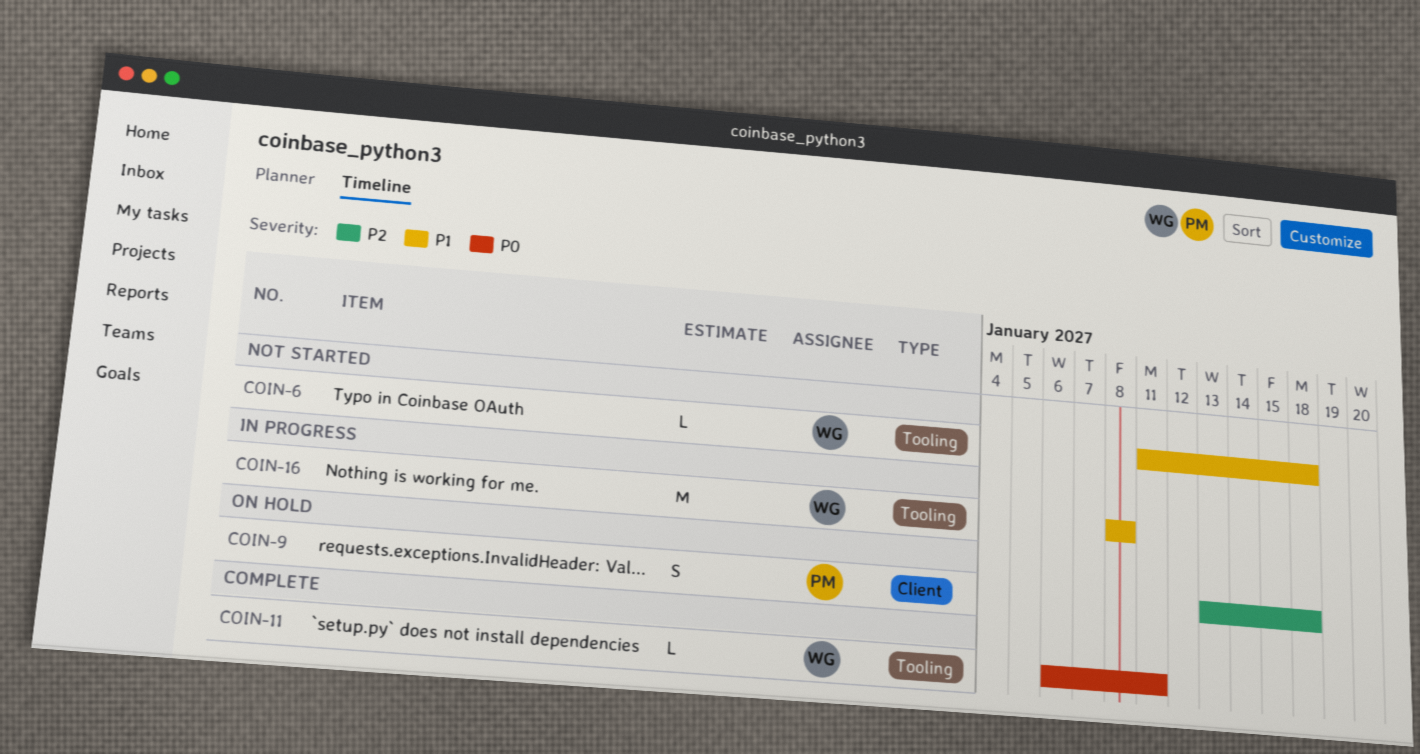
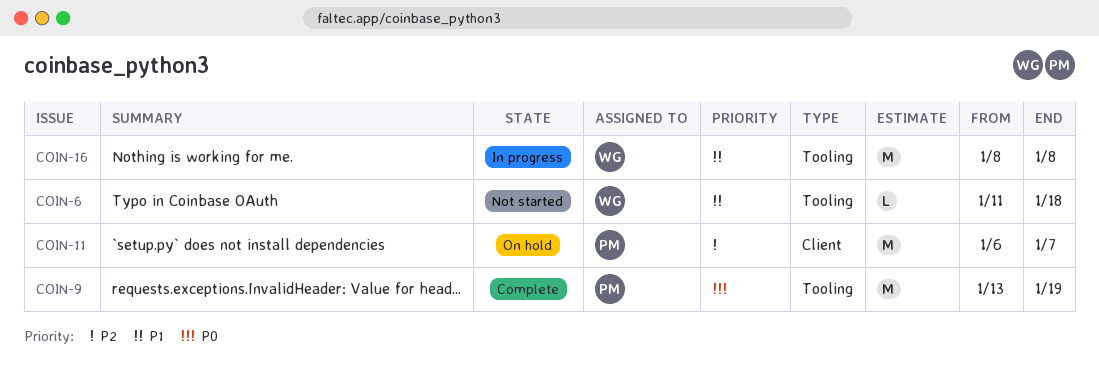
COIN-9, status: On hold -> Complete
COIN-9, priority: P2 -> P0
COIN-9, label: Client -> Tooling
COIN-9, estimate: S -> M
COIN-9, due: Jan 18 -> Jan 19
COIN-11, status: Complete -> On hold
COIN-11, owner: WG -> PM
COIN-11, priority: P0 -> P2
COIN-11, label: Tooling -> Client
COIN-11, estimate: L -> M
COIN-11, due: Jan 11 -> Jan 7

